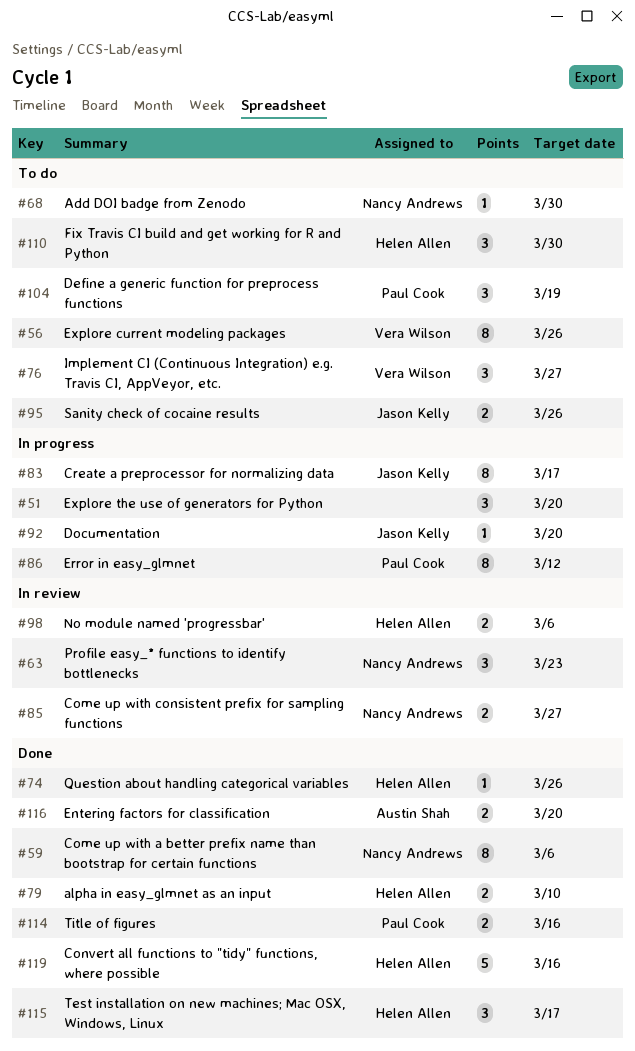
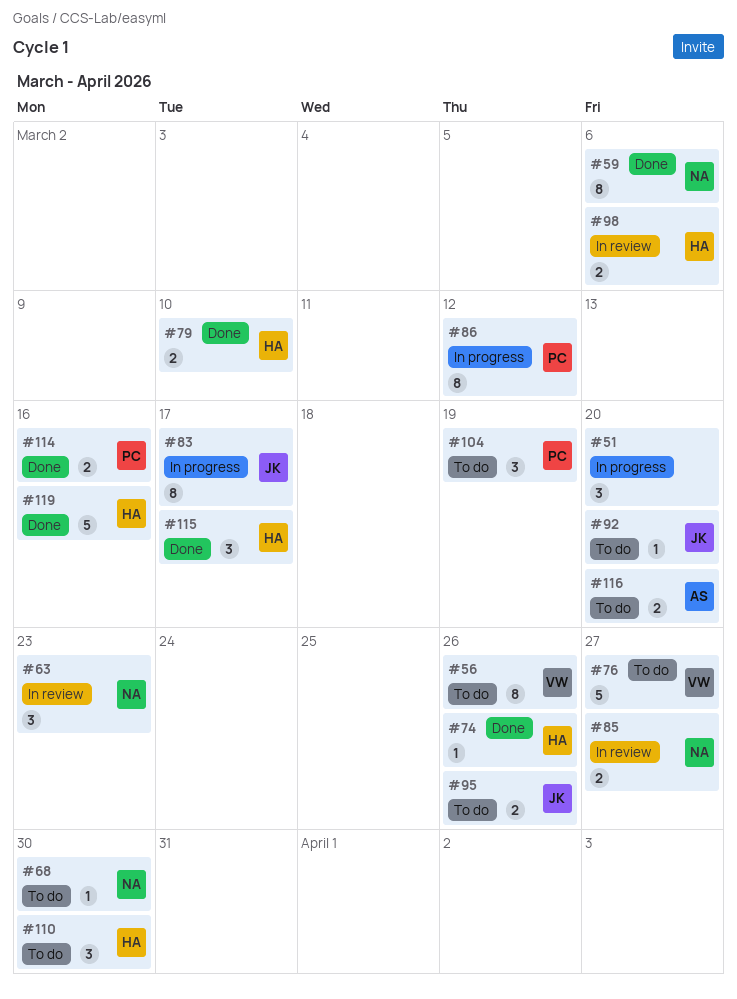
#76, estimate: 3 -> 5
#92, status: In progress -> To do
#116, status: Done -> To do

